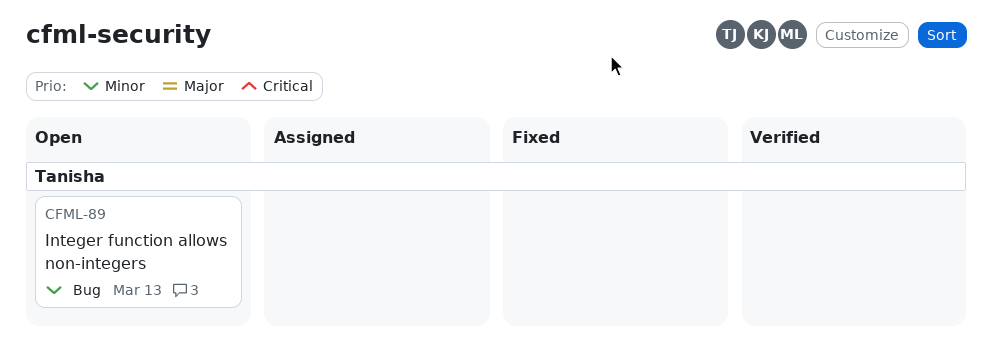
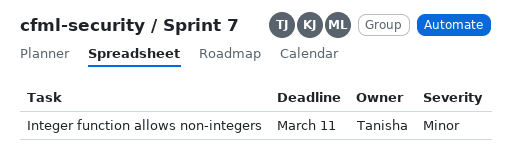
Integer function allows non-integers, due: Mar 13 -> Mar 11

